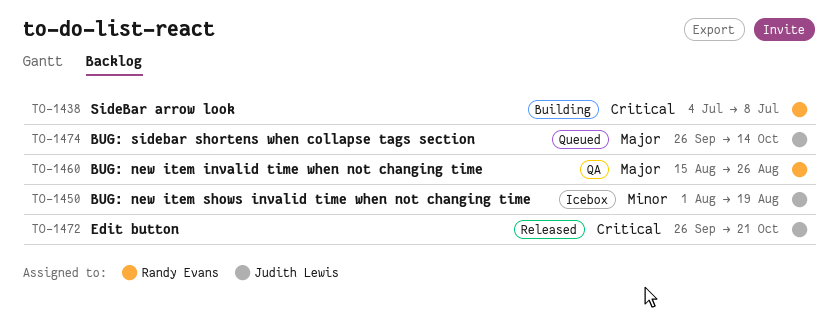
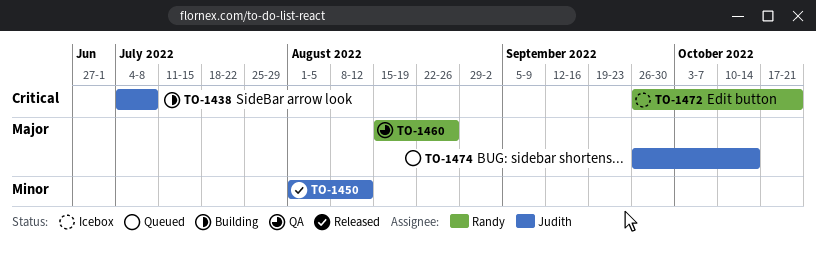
TO-1438, owner: Randy Evans -> Judith Lewis
TO-1450, status: Icebox -> Released
TO-1450, due: Aug 19 -> Aug 12
TO-1472, status: Released -> Icebox
TO-1472, owner: Judith Lewis -> Randy Evans

